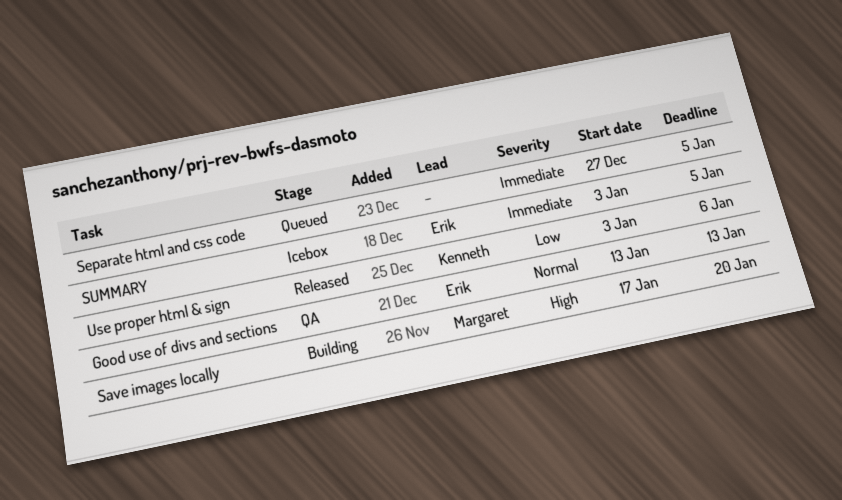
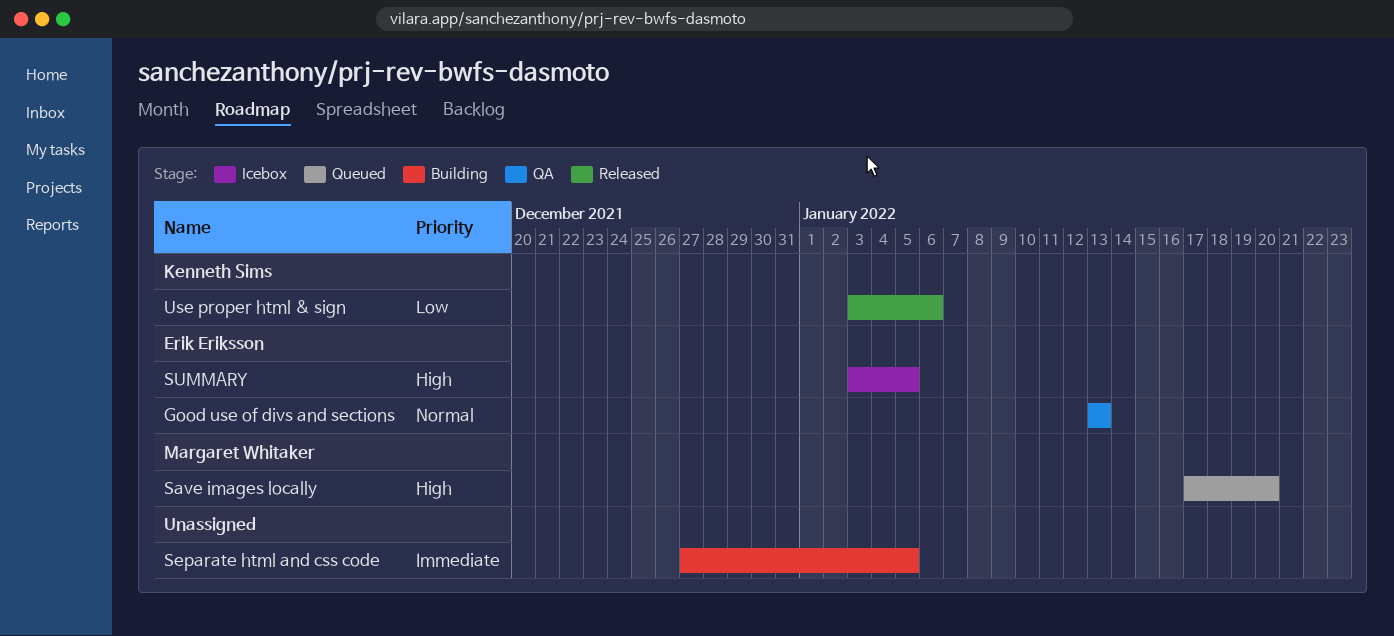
Save images locally, status: Building -> Queued
Separate html and css code, status: Queued -> Building
SUMMARY, priority: Immediate -> High

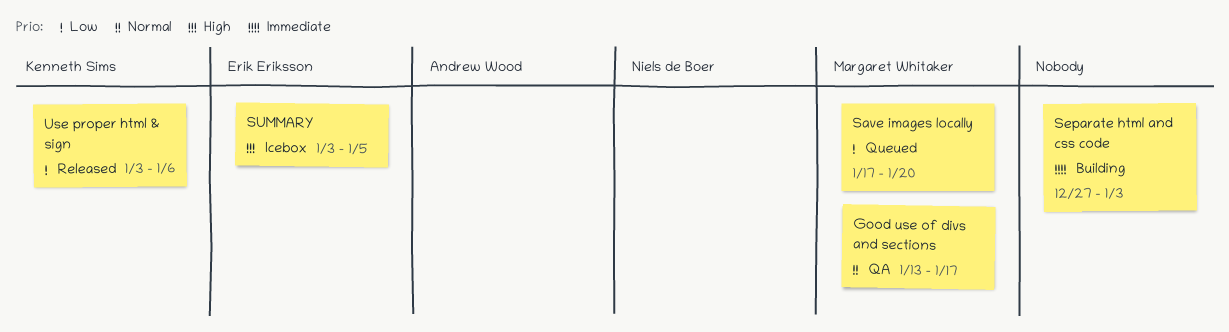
Good use of divs and sections, owner: Erik Eriksson -> Margaret Whitaker
Good use of divs and sections, due: Jan 13 -> Jan 17
Save images locally, priority: High -> Low
Separate html and css code, due: Jan 5 -> Jan 3

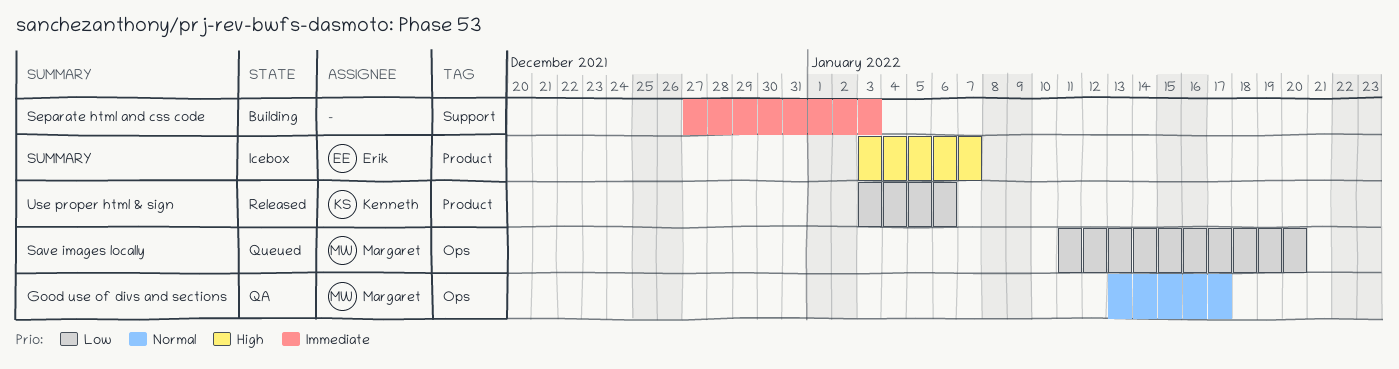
Save images locally, start: Jan 17 -> Jan 11
SUMMARY, due: Jan 5 -> Jan 7

